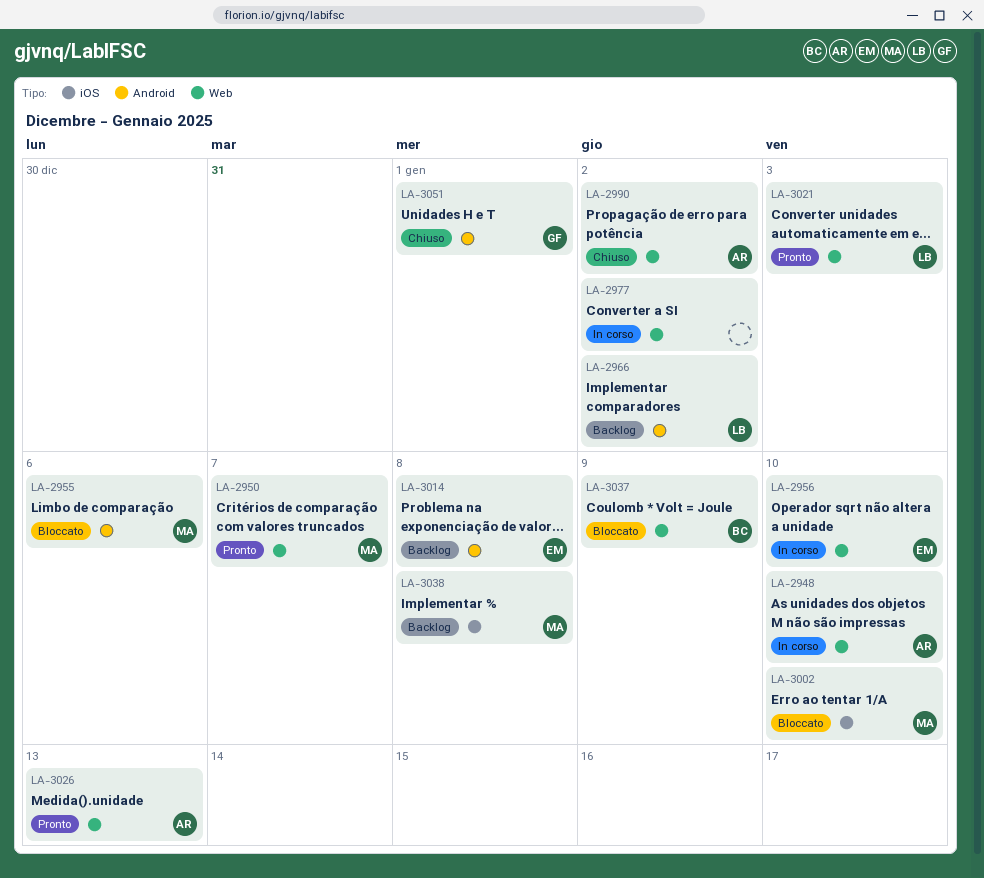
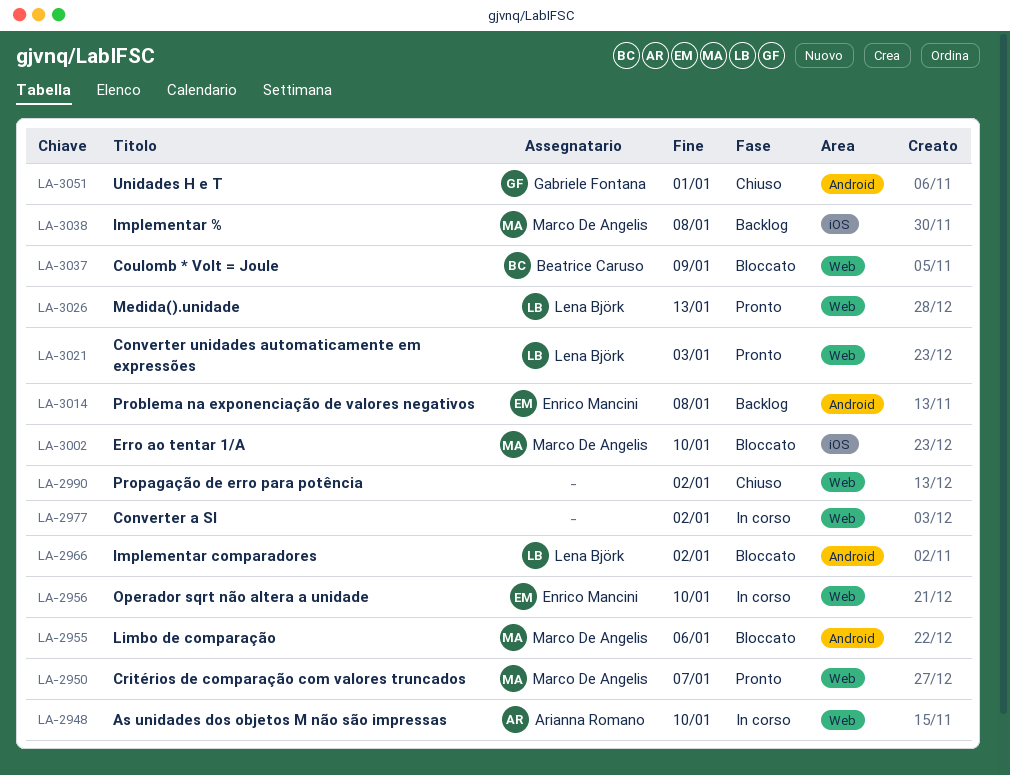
LA-2966, status: Backlog -> Bloccato
LA-2990, owner: Arianna Romano -> none
LA-3026, owner: Arianna Romano -> Lena Björk

